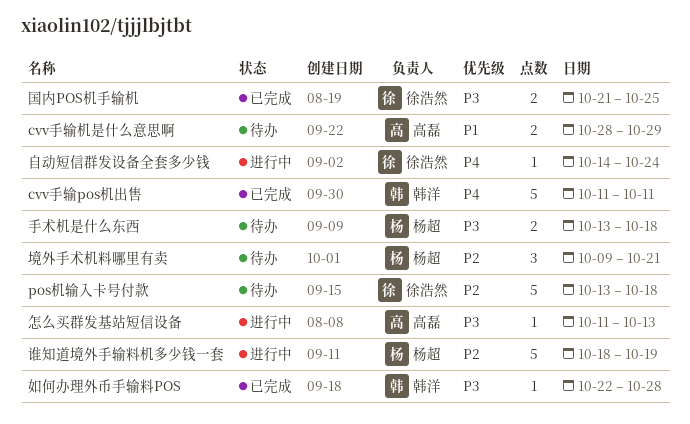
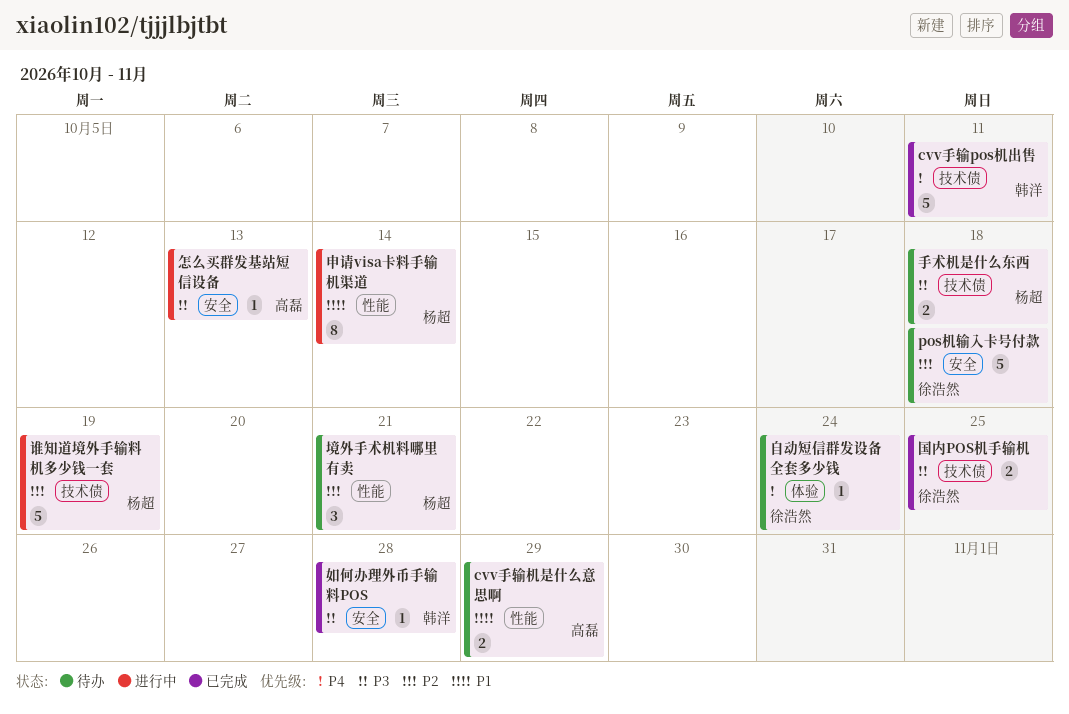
申请visa卡料手输机渠道: none -> present
自动短信群发设备全套多少钱, status: 进行中 -> 待办

